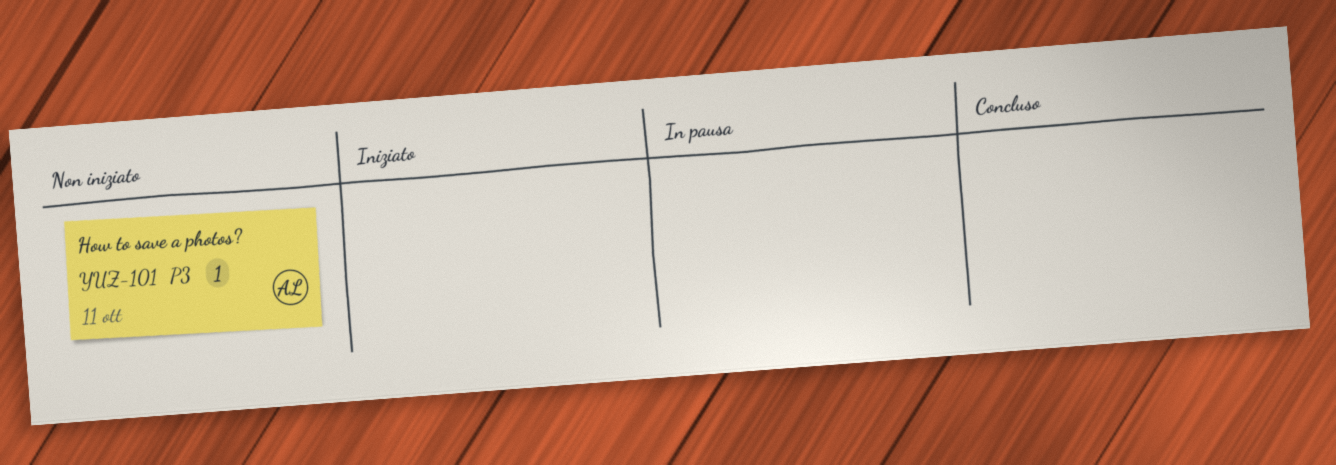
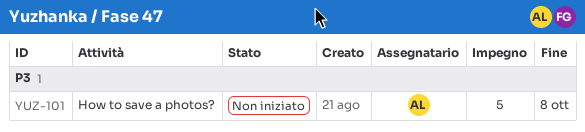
YUZ-101, estimate: 1 -> 5
YUZ-101, due: Oct 11 -> Oct 8

